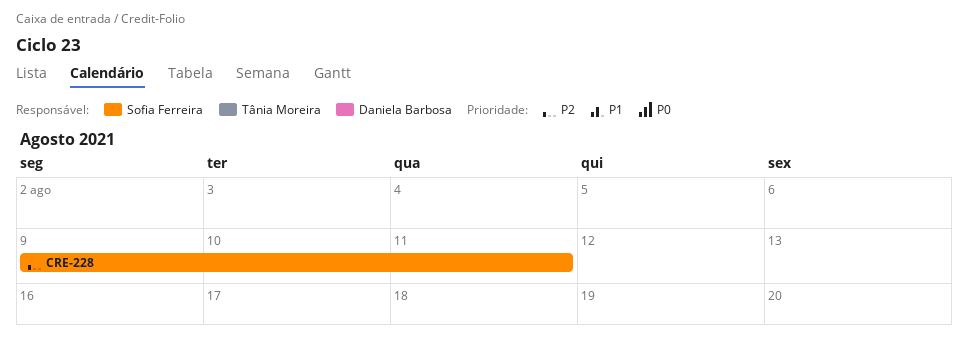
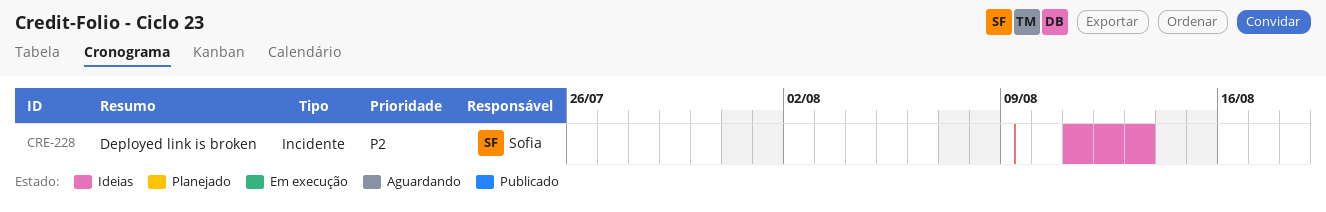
CRE-228, start: Aug 9 -> Aug 11
CRE-228, due: Aug 11 -> Aug 13

